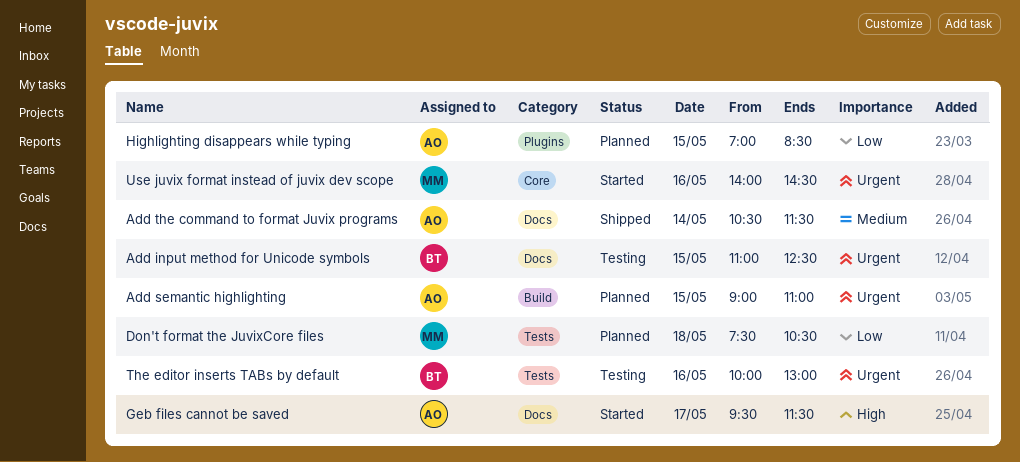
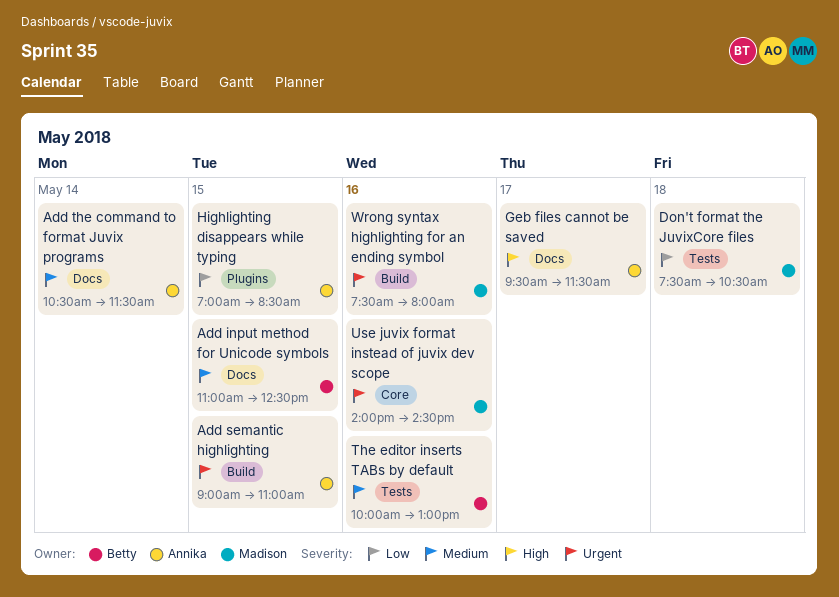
Add input method for Unicode symbols, priority: Urgent -> Medium
The editor inserts TABs by default, priority: Urgent -> Medium
Wrong syntax highlighting for an ending symbol: none -> present

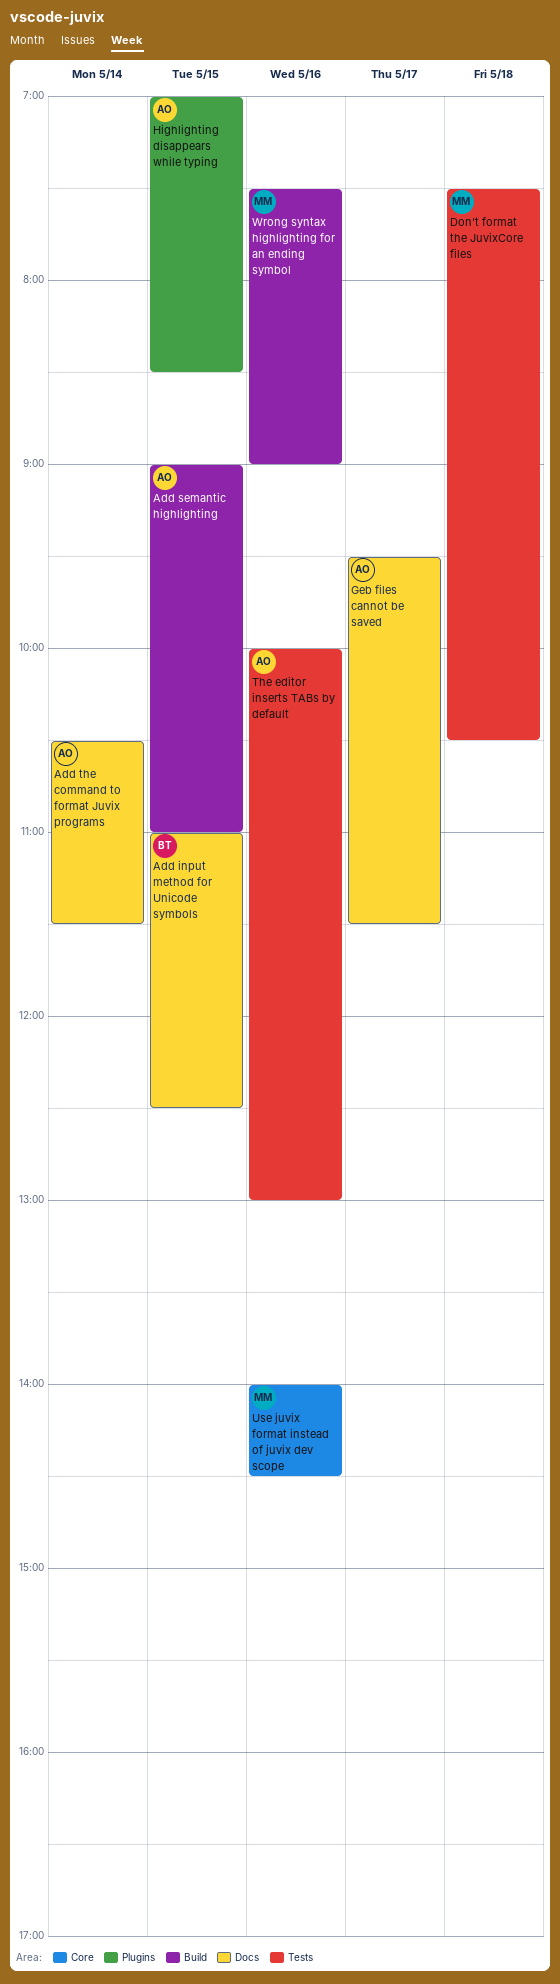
The editor inserts TABs by default, owner: Betty -> Annika
Wrong syntax highlighting for an ending symbol, ends: 08:00 -> 09:00

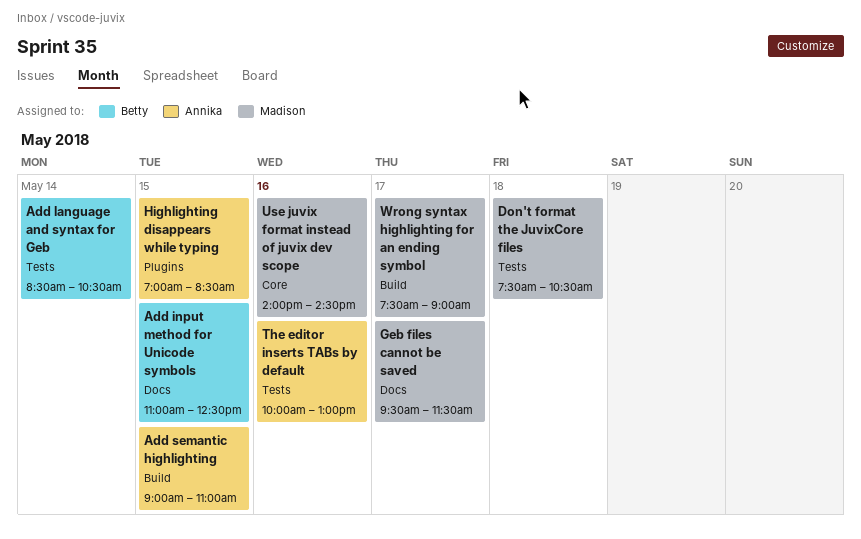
Add language and syntax for Geb: none -> present
Add the command to format Juvix programs: present -> none
Geb files cannot be saved, owner: Annika -> Madison
Wrong syntax highlighting for an ending symbol, day: May 16 -> May 17

